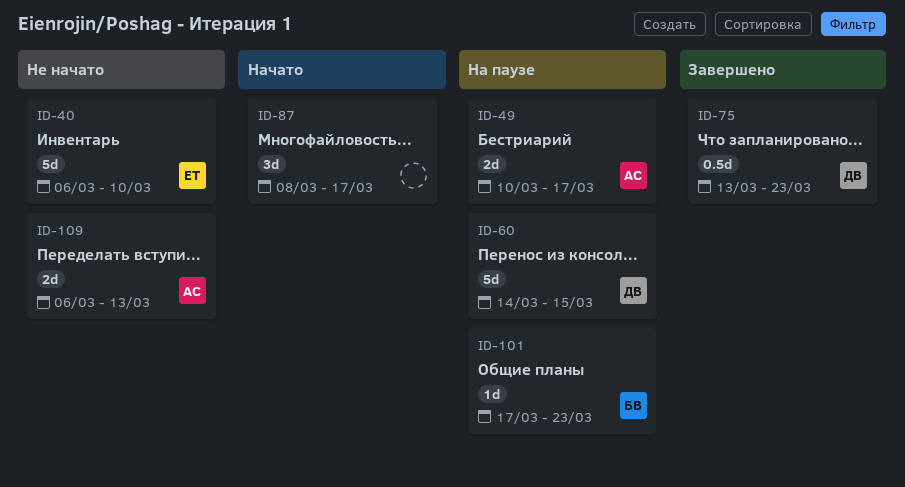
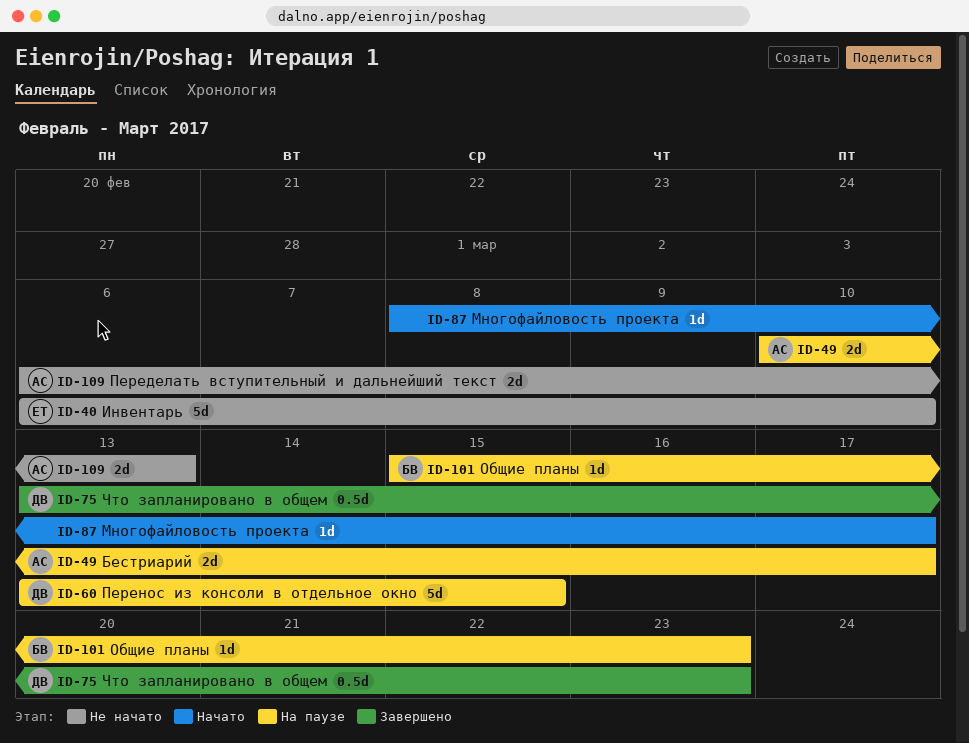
ID-60, start: Mar 14 -> Mar 13
ID-87, estimate: 3d -> 1d
ID-101, start: Mar 17 -> Mar 15

